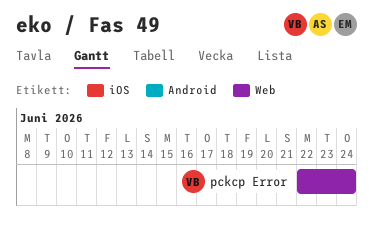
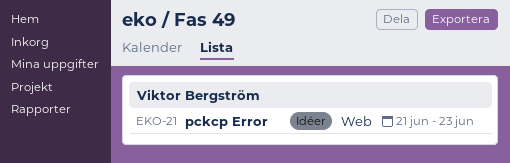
pckcp Error, start: Jun 22 -> Jun 21
pckcp Error, due: Jun 24 -> Jun 23

